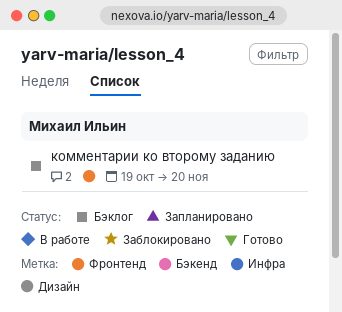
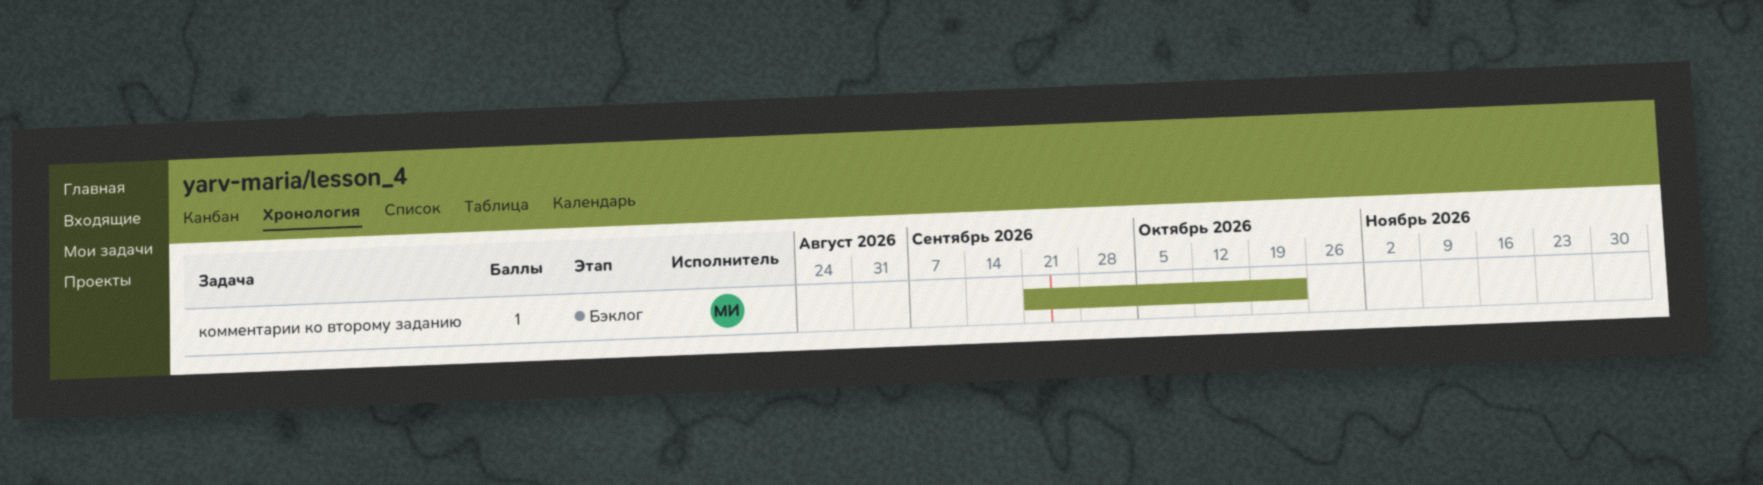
комментарии ко второму заданию, start: Oct 19 -> Sep 21
комментарии ко второму заданию, due: Nov 20 -> Oct 23

